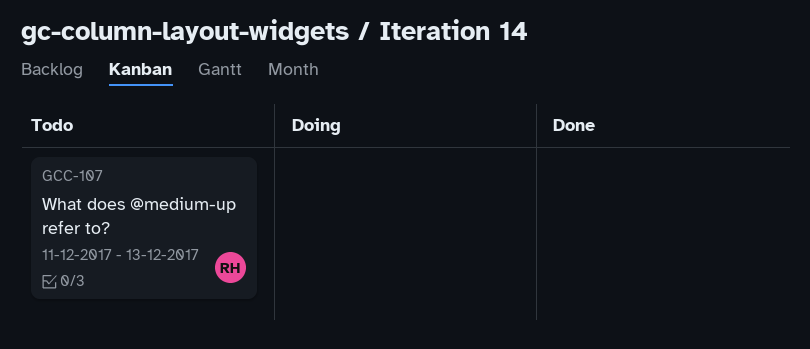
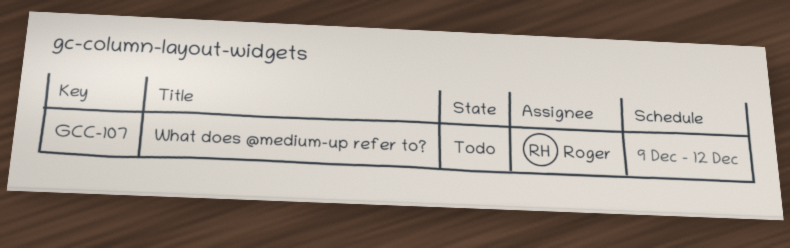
GCC-107, start: Dec 11 -> Dec 9
GCC-107, due: Dec 13 -> Dec 12

